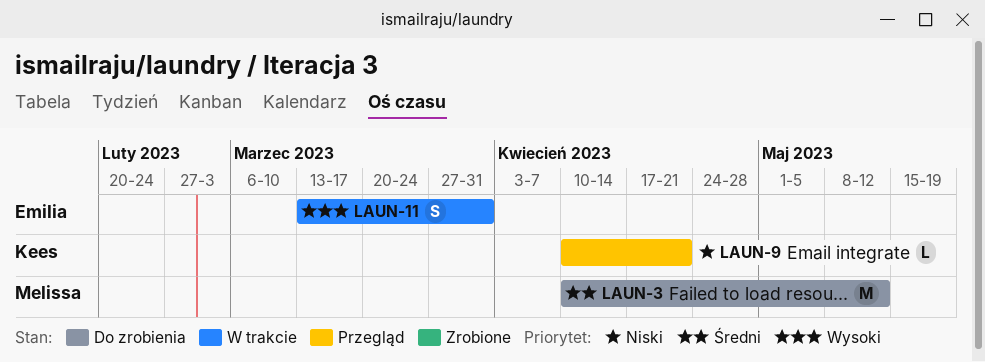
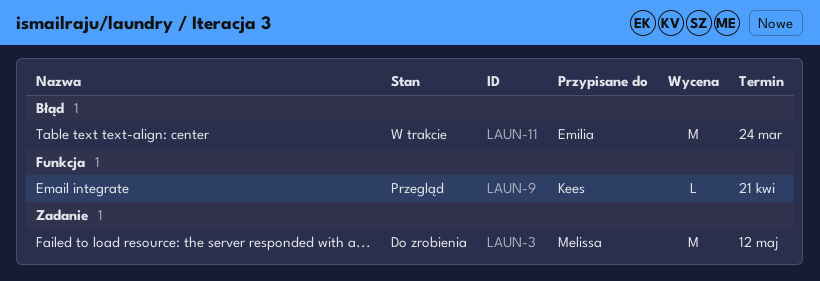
LAUN-11, estimate: S -> M
LAUN-11, due: Mar 31 -> Mar 24

